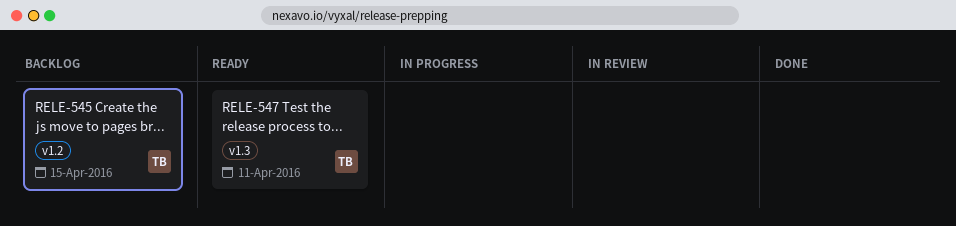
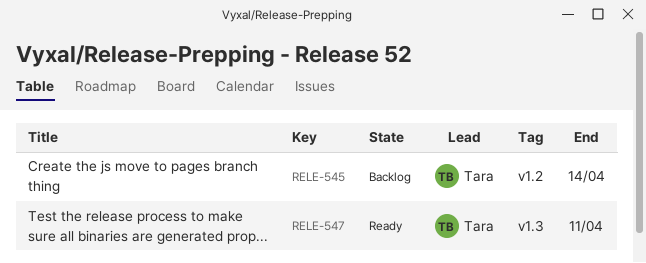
RELE-545, due: Apr 15 -> Apr 14

